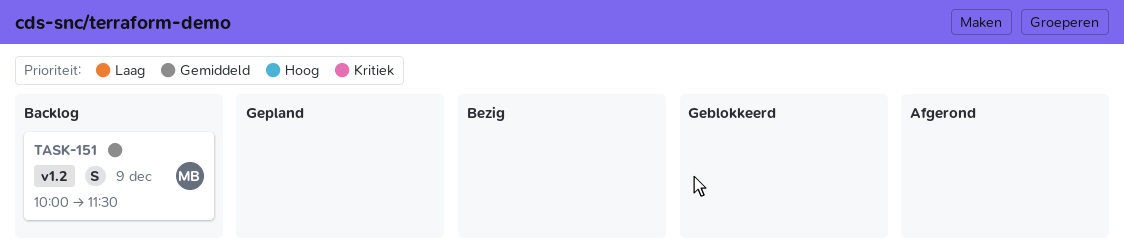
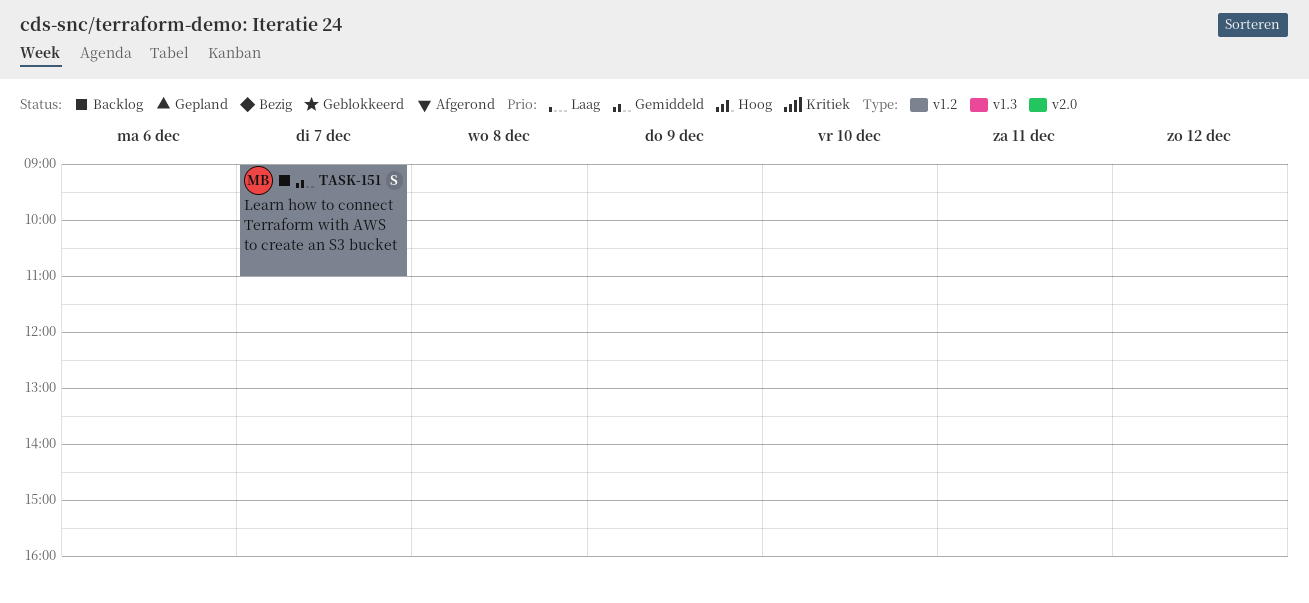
TASK-151, day: Dec 9 -> Dec 7
TASK-151, begins: 10:00 -> 09:00
TASK-151, ends: 11:30 -> 11:00

